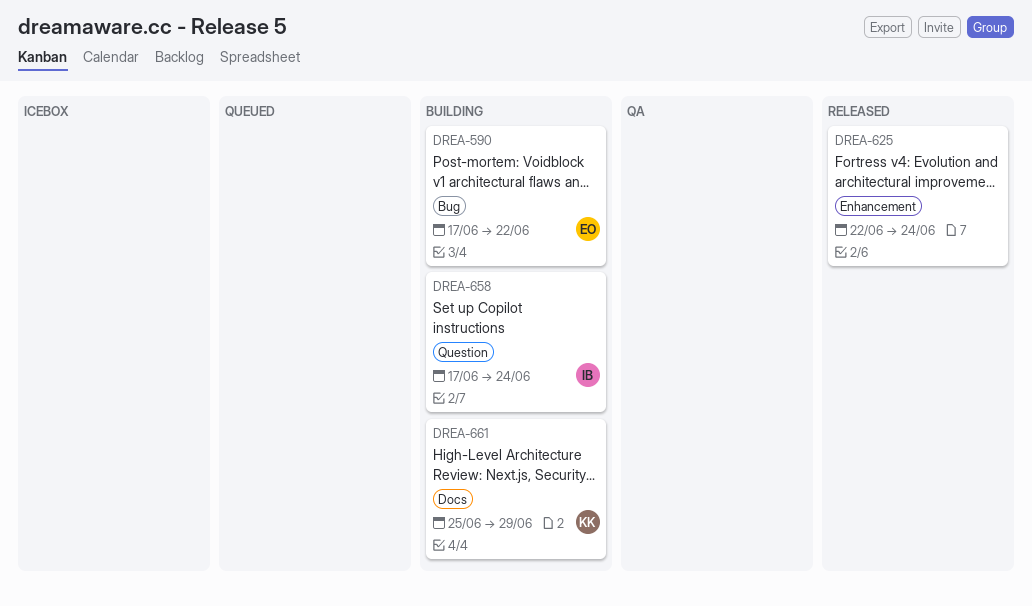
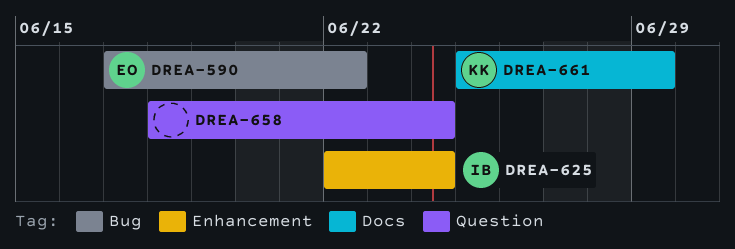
DREA-625, owner: none -> IB
DREA-658, owner: IB -> none
DREA-658, start: Jun 17 -> Jun 18

